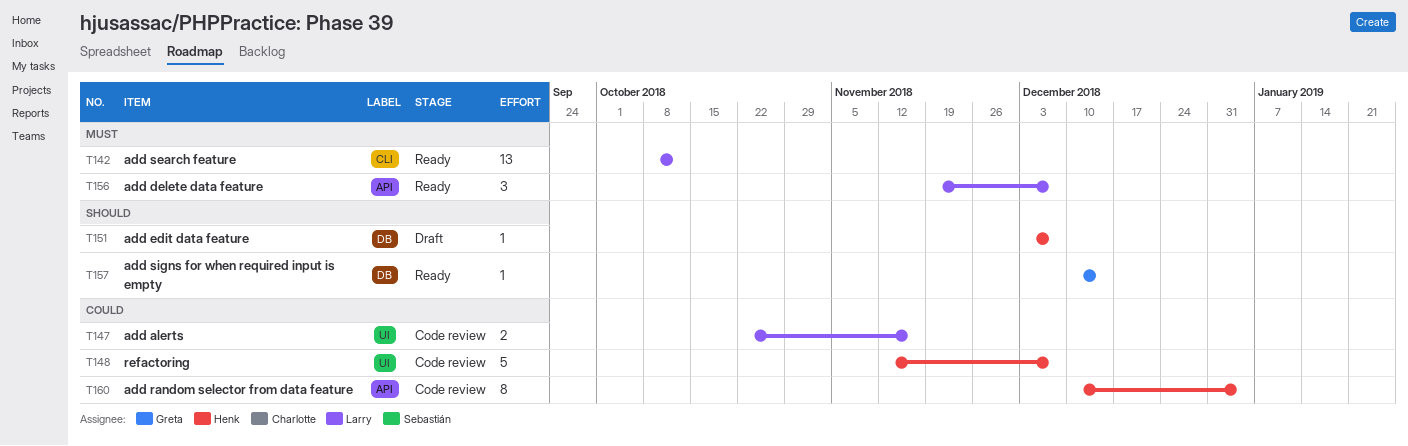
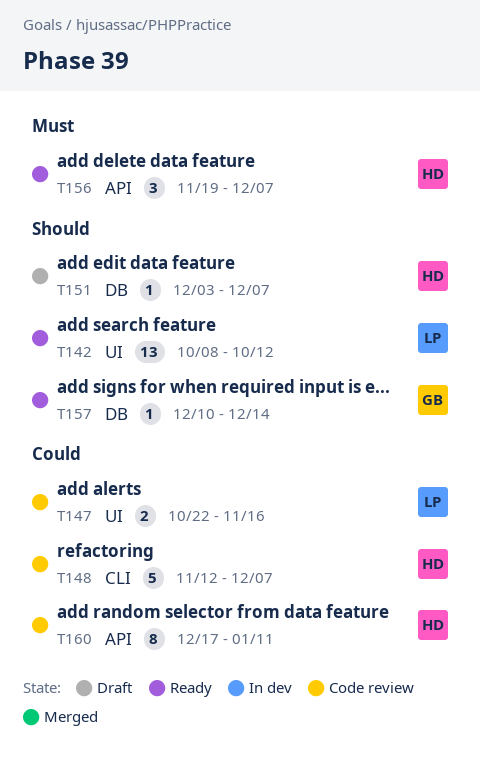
T142, priority: Must -> Should
T142, label: CLI -> UI
T148, label: UI -> CLI
T156, owner: Larry -> Henk
T160, start: Dec 10 -> Dec 17
T160, due: Jan 4 -> Jan 11

